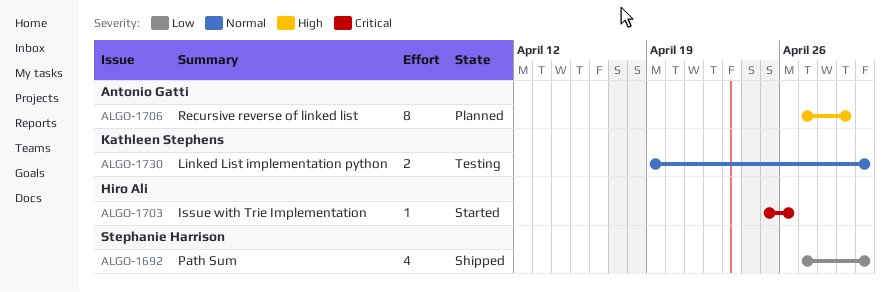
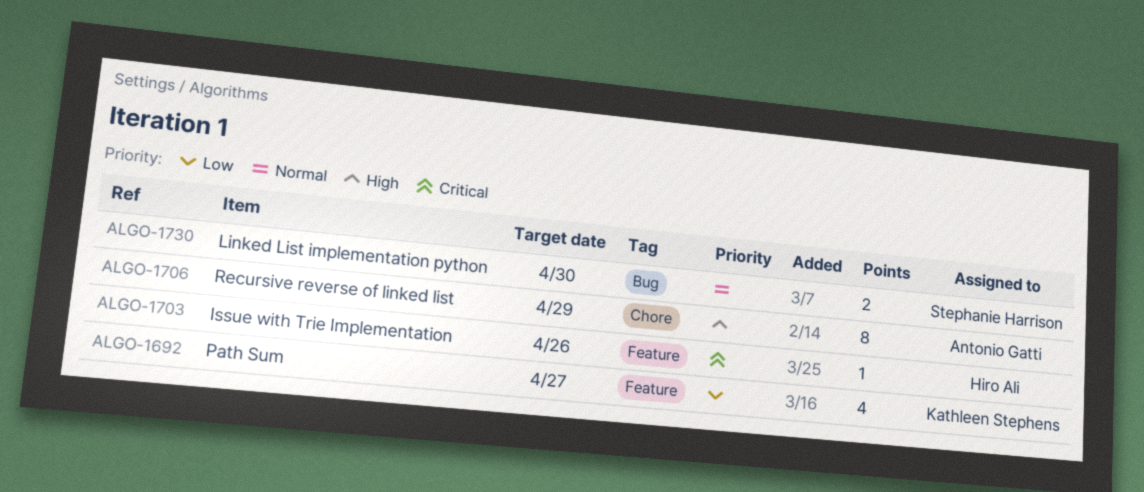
ALGO-1692, owner: Stephanie Harrison -> Kathleen Stephens
ALGO-1692, due: Apr 30 -> Apr 27
ALGO-1730, owner: Kathleen Stephens -> Stephanie Harrison

